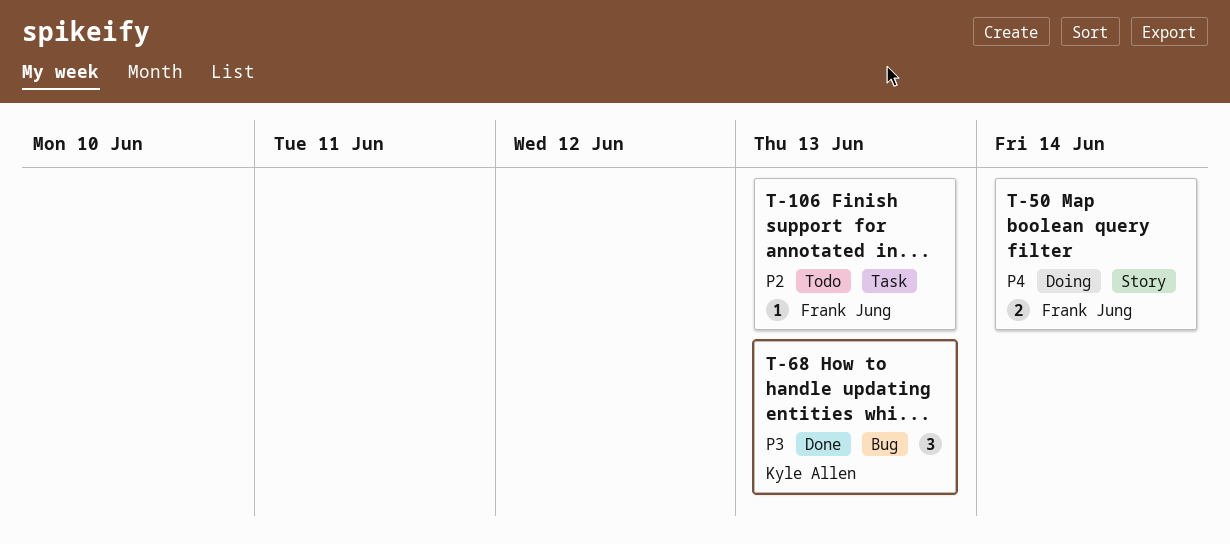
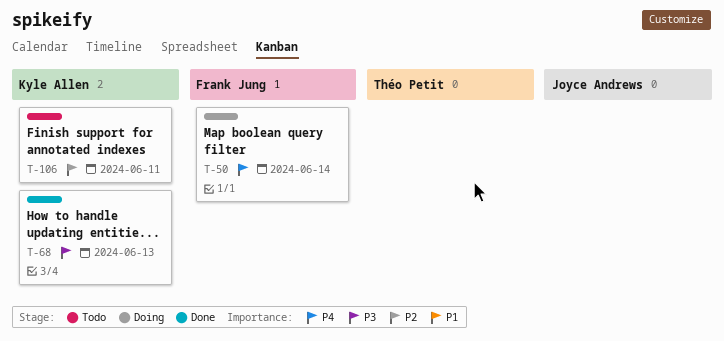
T-106, owner: Frank Jung -> Kyle Allen
T-106, due: Jun 13 -> Jun 11

